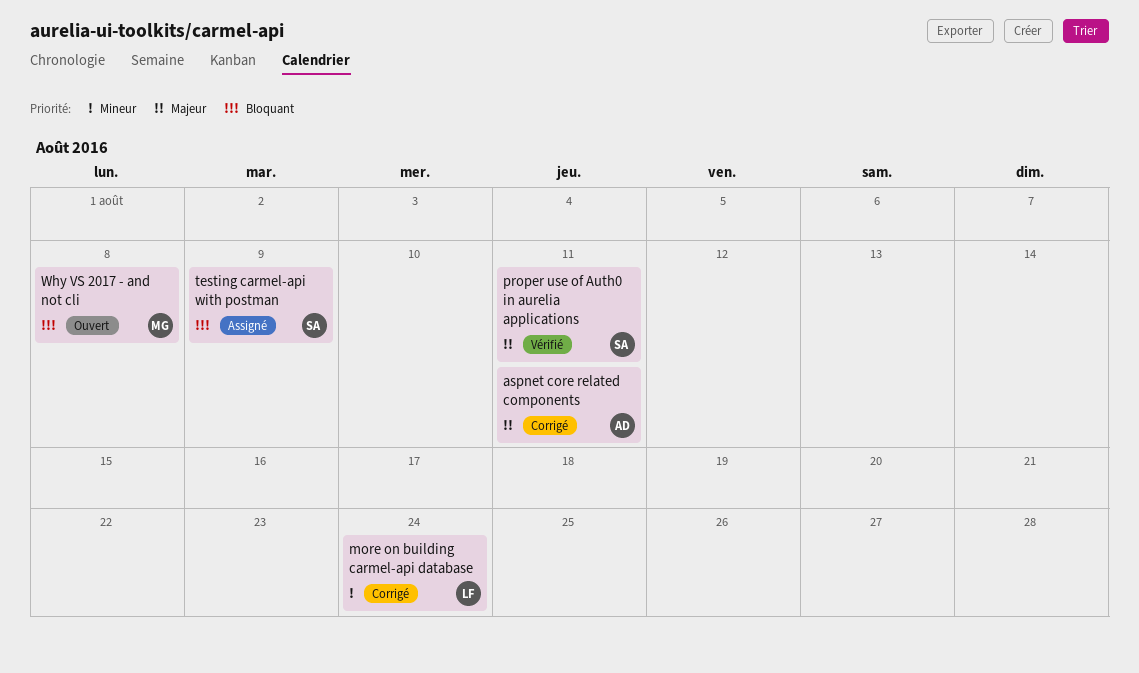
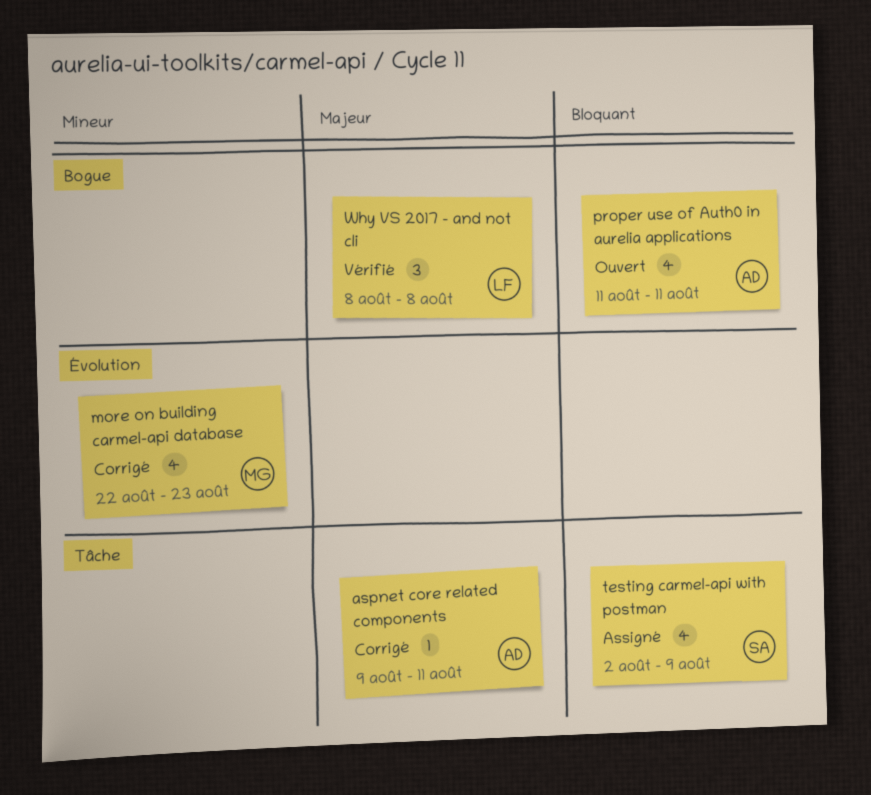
more on building carmel-api database, owner: LF -> MG
more on building carmel-api database, due: Aug 24 -> Aug 23
proper use of Auth0 in aurelia applications, status: Vérifié -> Ouvert
proper use of Auth0 in aurelia applications, owner: SA -> AD
proper use of Auth0 in aurelia applications, priority: Majeur -> Bloquant
Why VS 2017 - and not cli, status: Ouvert -> Vérifié
Why VS 2017 - and not cli, owner: MG -> LF
Why VS 2017 - and not cli, priority: Bloquant -> Majeur

